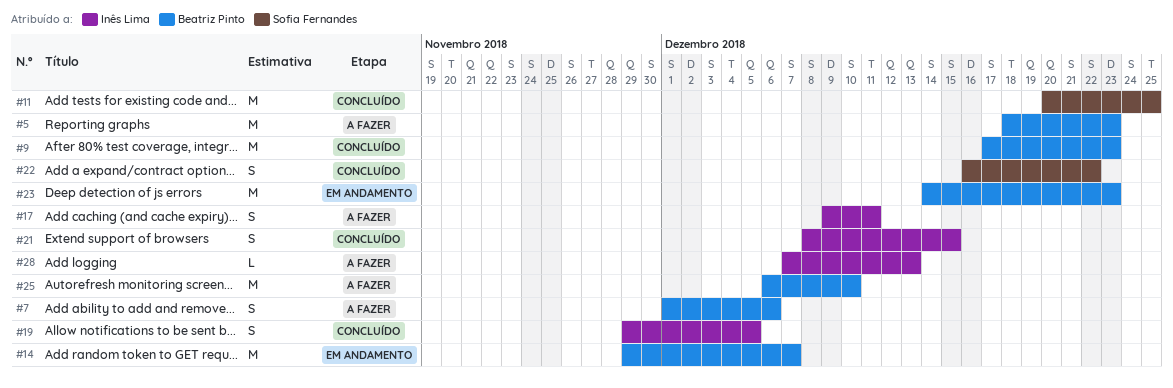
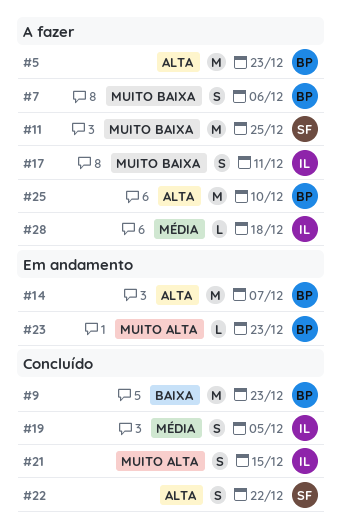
#11, status: Concluído -> A fazer
#23, estimate: M -> L
#28, due: Dec 13 -> Dec 18

